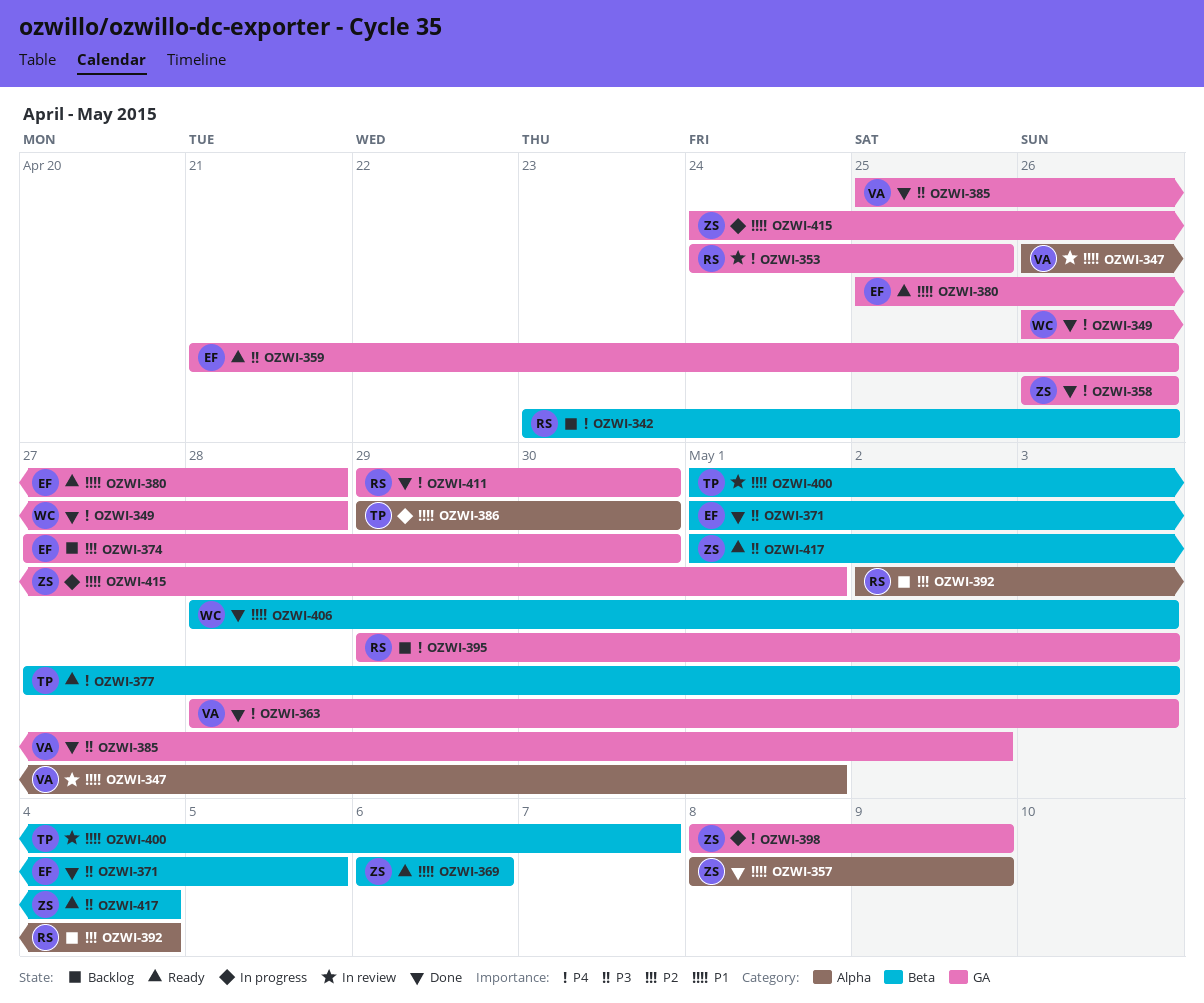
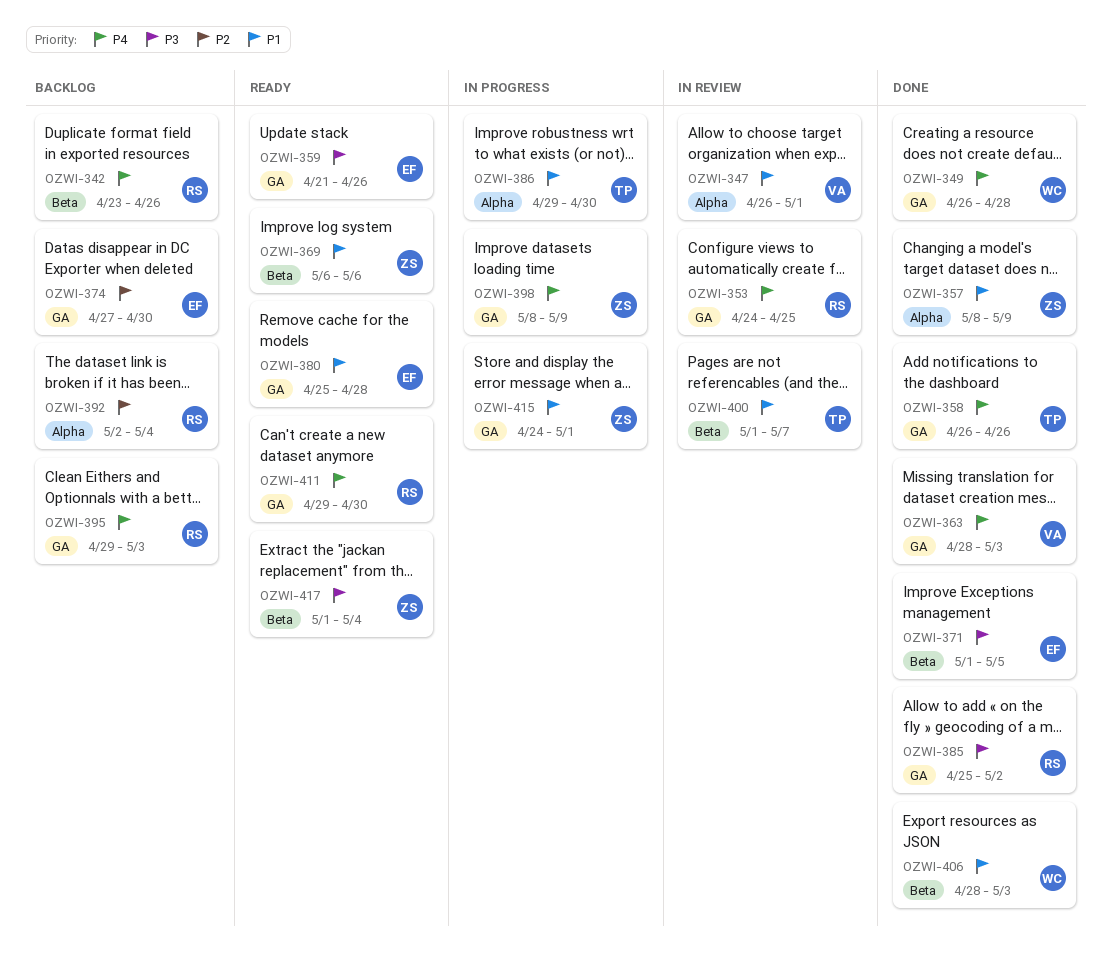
OZWI-358, owner: ZS -> TP
OZWI-377: present -> none
OZWI-385, owner: VA -> RS
OZWI-411, status: Done -> Ready

